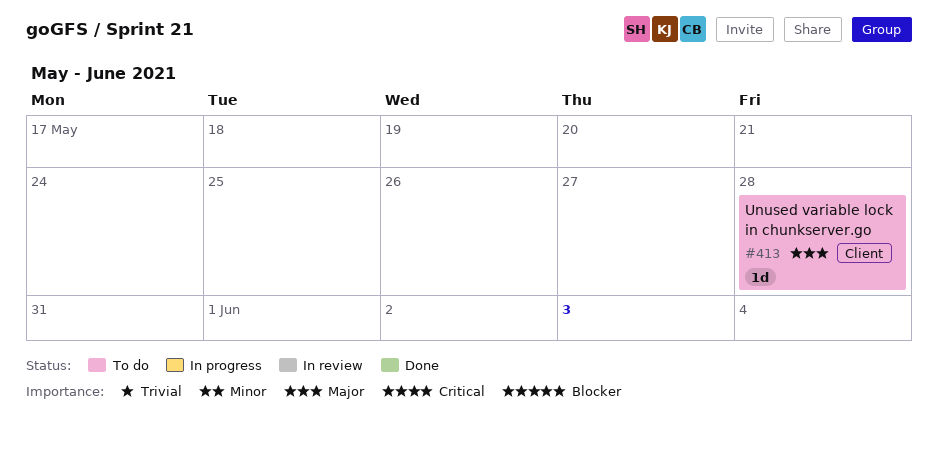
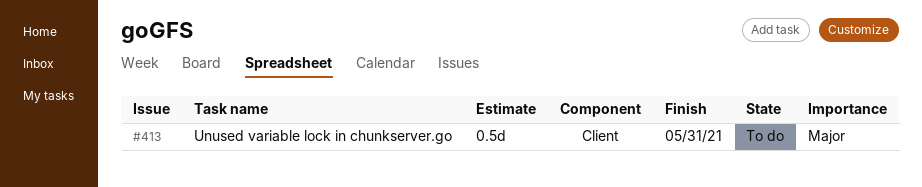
#413, estimate: 1d -> 0.5d
#413, due: May 28 -> May 31

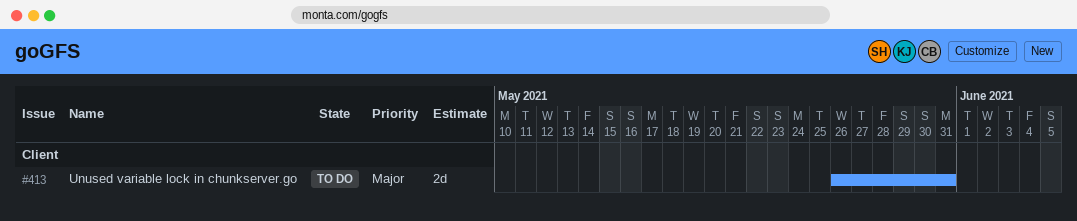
#413, estimate: 0.5d -> 2d

